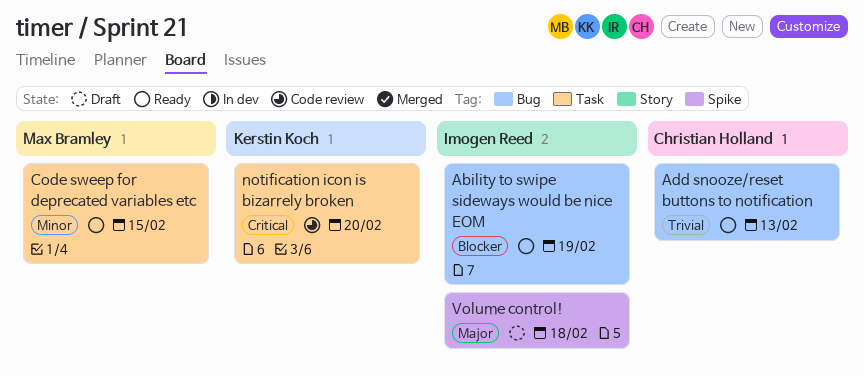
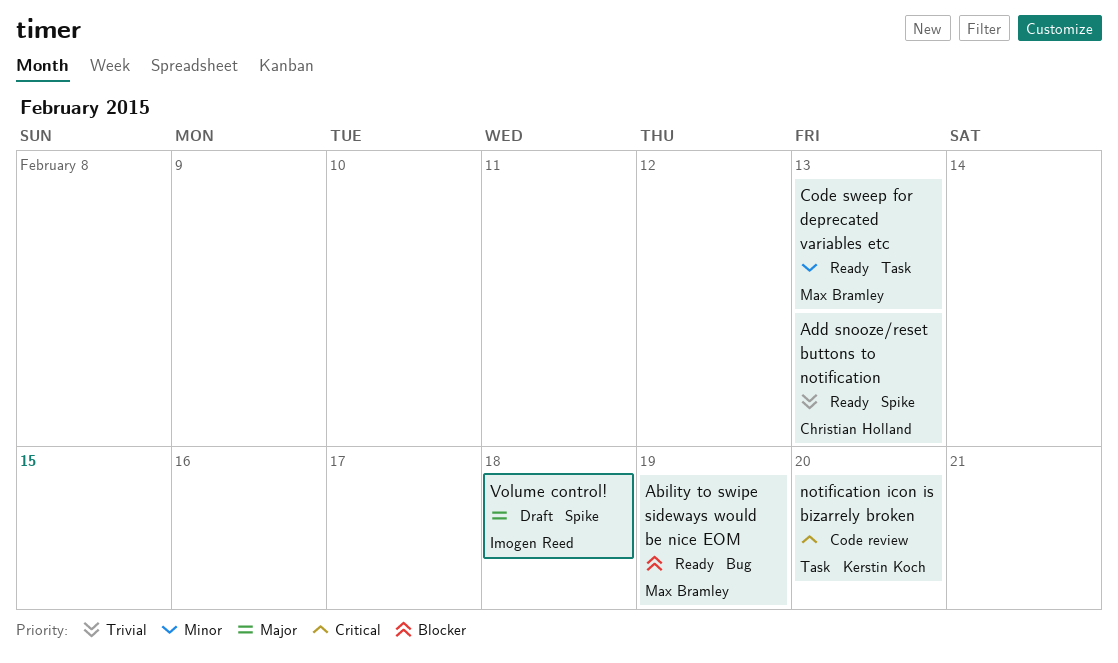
Ability to swipe sideways would be nice EOM, owner: Imogen Reed -> Max Bramley
Add snooze/reset buttons to notification, label: Bug -> Spike
Code sweep for deprecated variables etc, due: Feb 15 -> Feb 13

